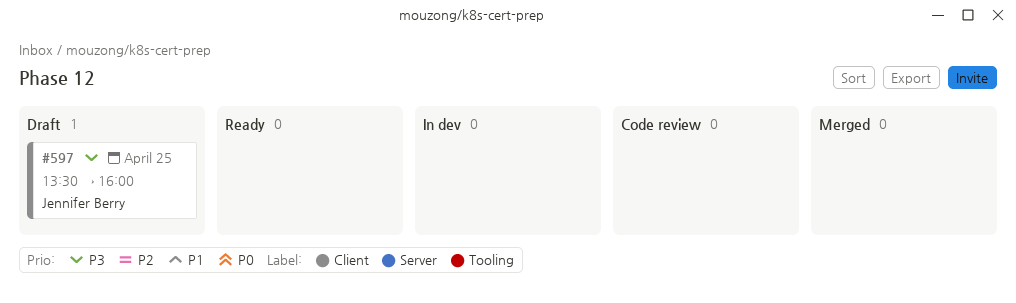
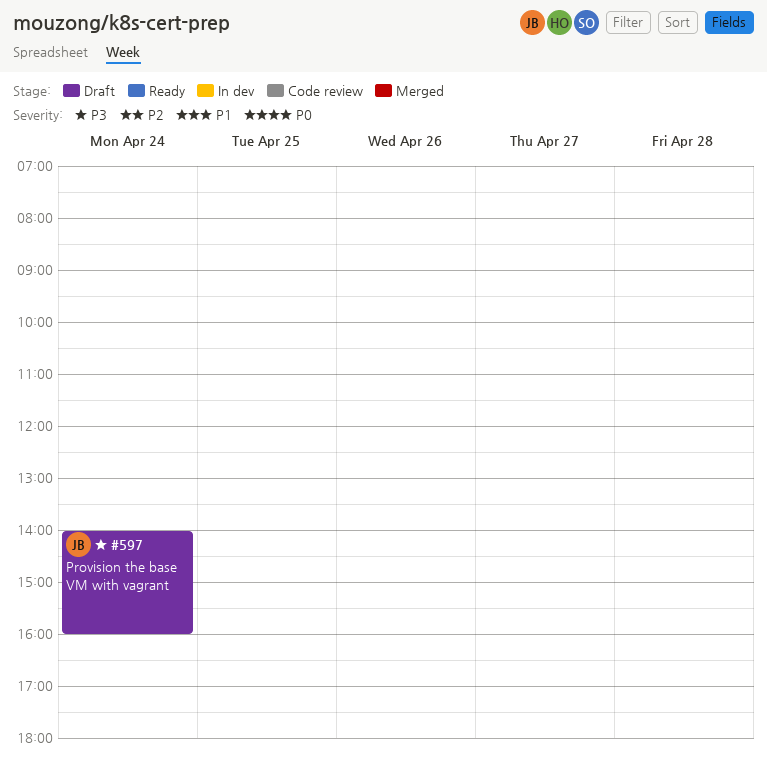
#597, day: Apr 25 -> Apr 24
#597, begins: 13:30 -> 14:00

